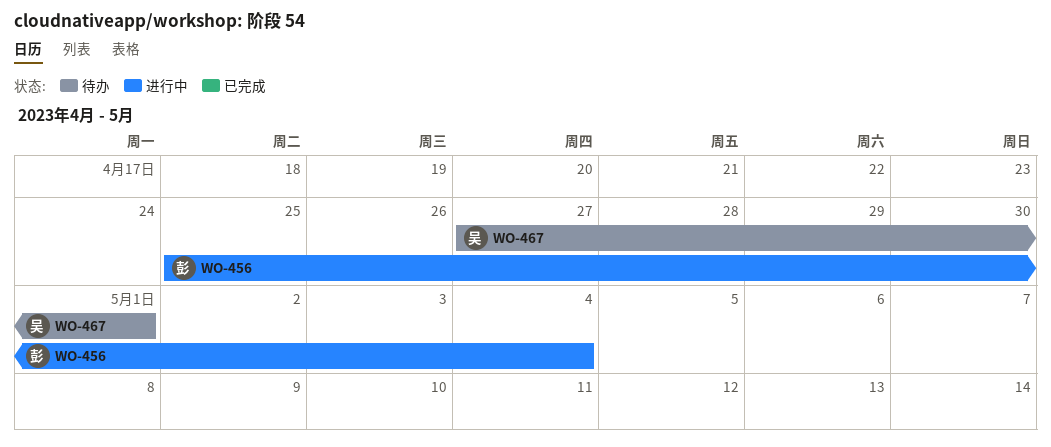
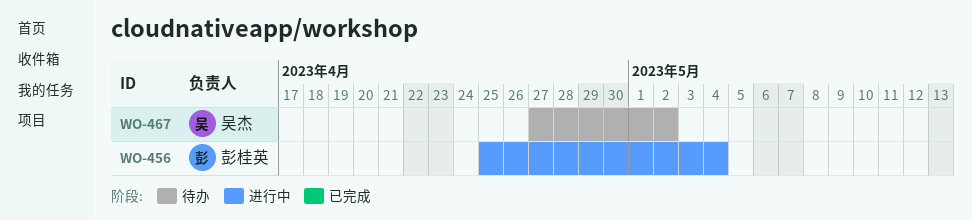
WO-467, due: May 1 -> May 2

